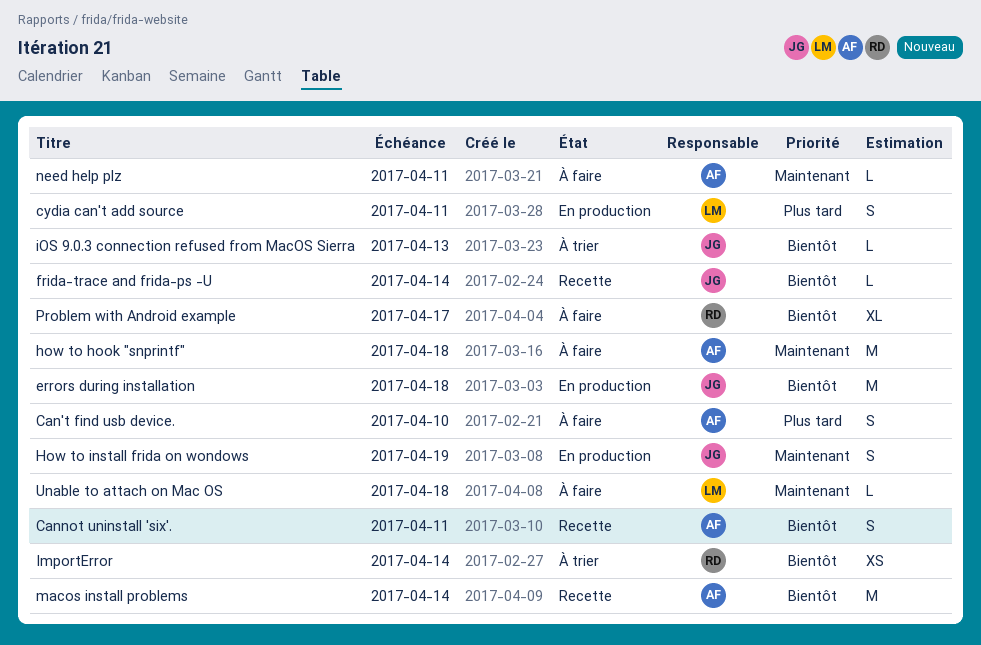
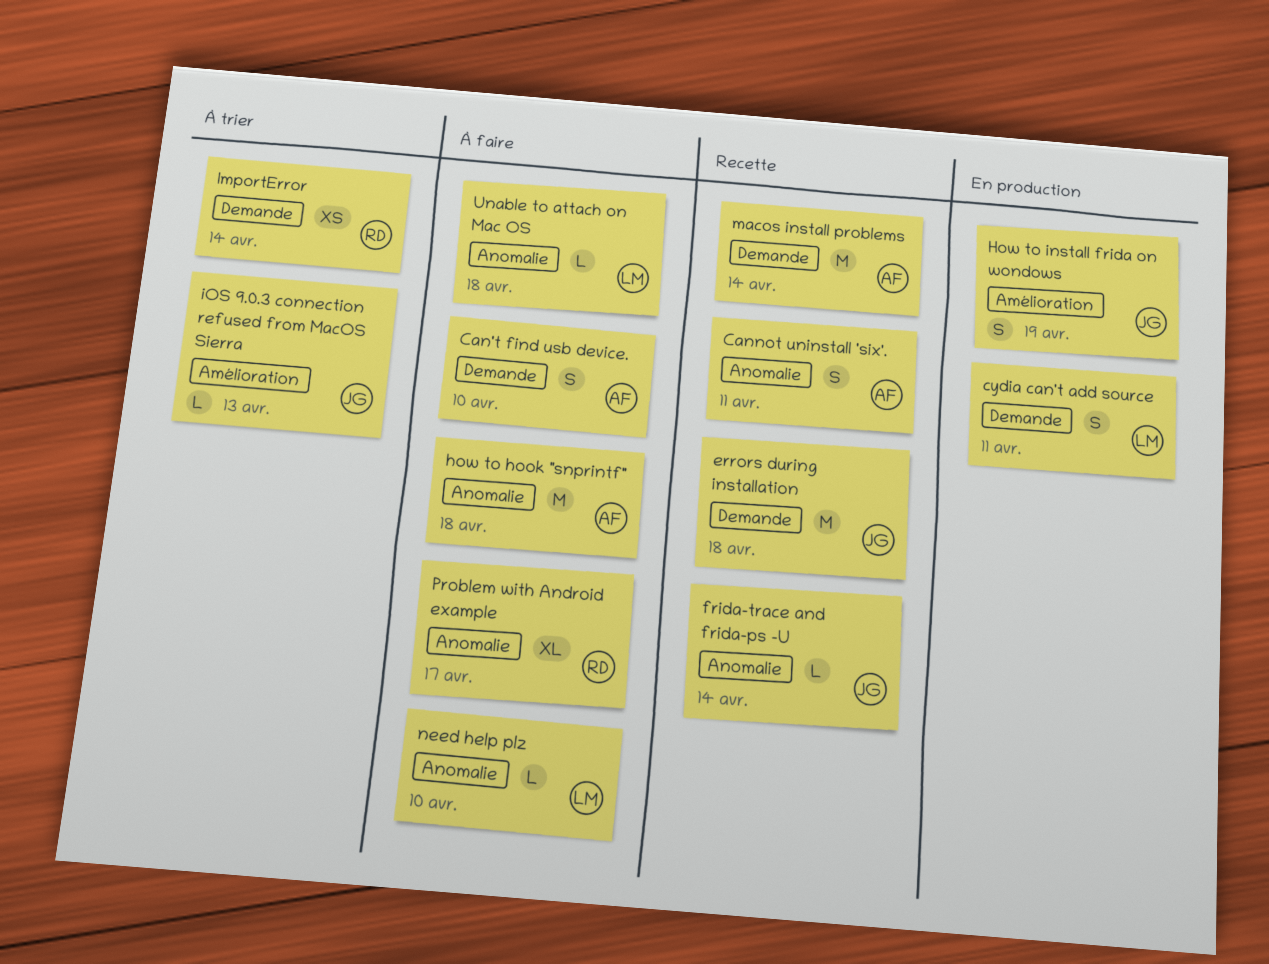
errors during installation, status: En production -> Recette
need help plz, owner: AF -> LM
need help plz, due: Apr 11 -> Apr 10

